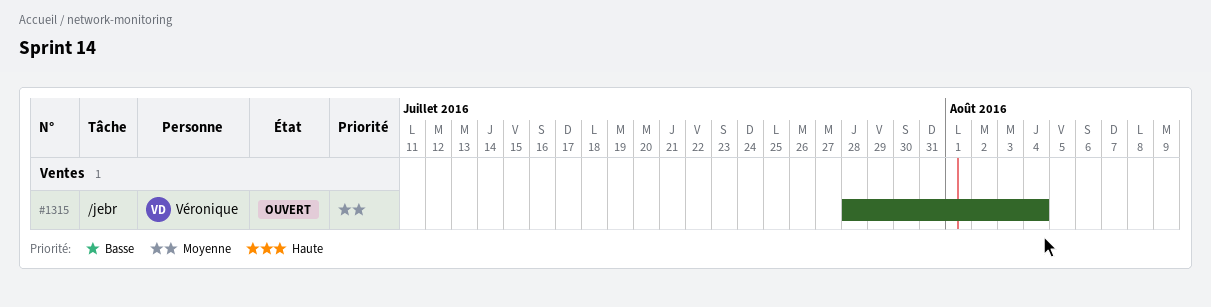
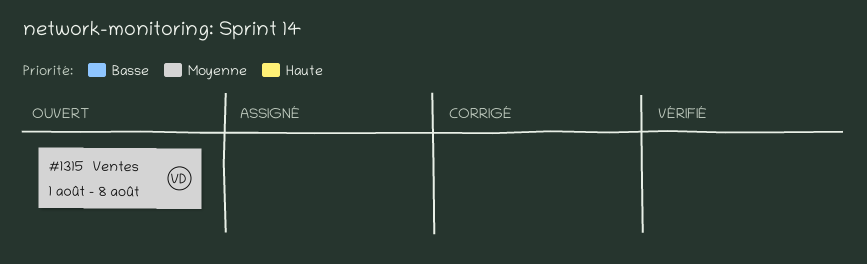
#1315, start: Jul 28 -> Aug 1
#1315, due: Aug 4 -> Aug 8

